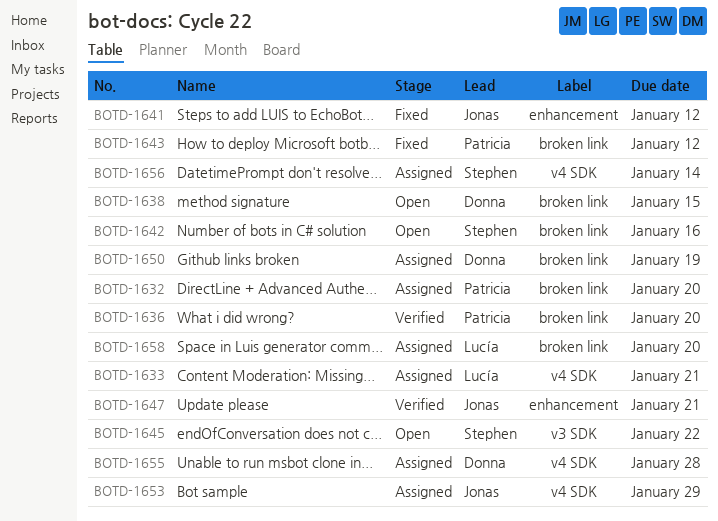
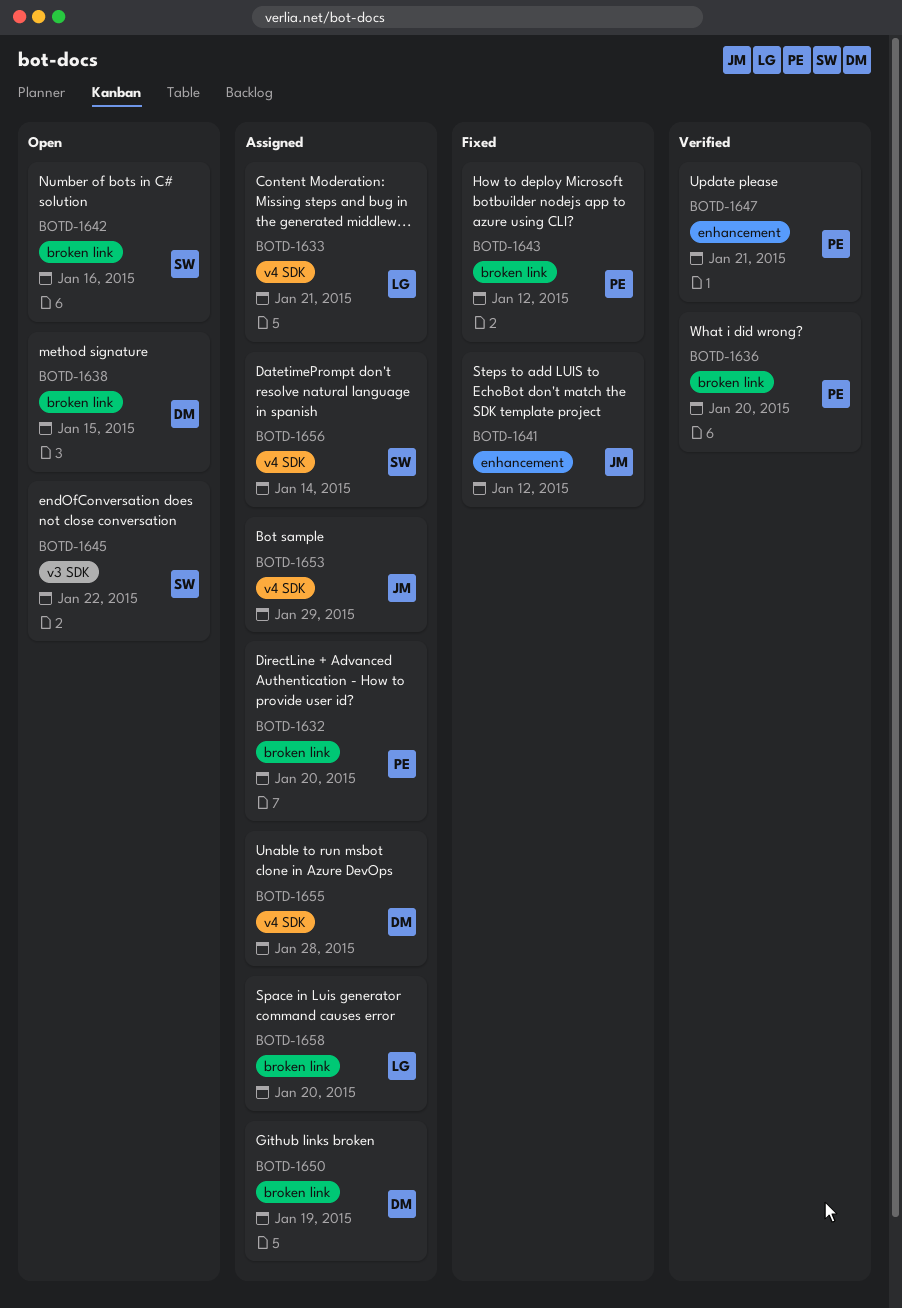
BOTD-1647, owner: Jonas -> Patricia

